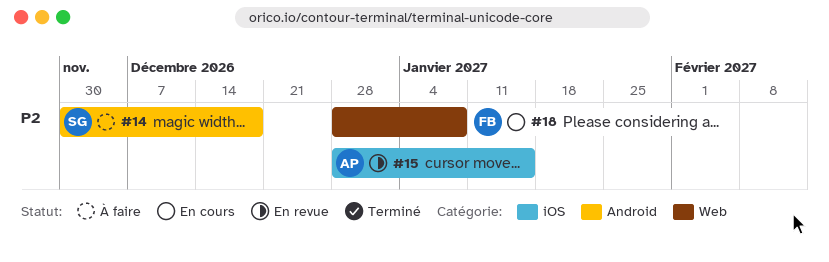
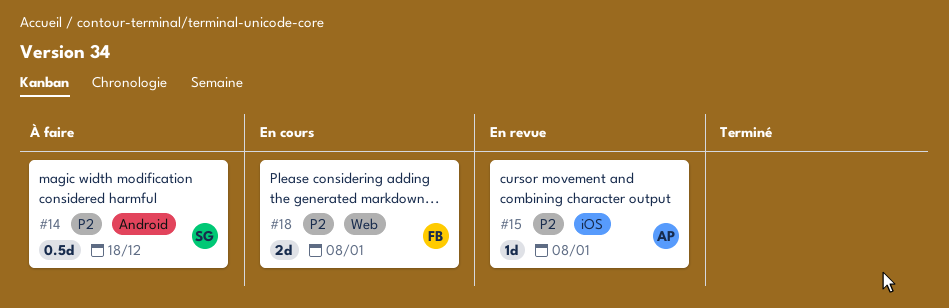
#15, due: Jan 15 -> Jan 8

